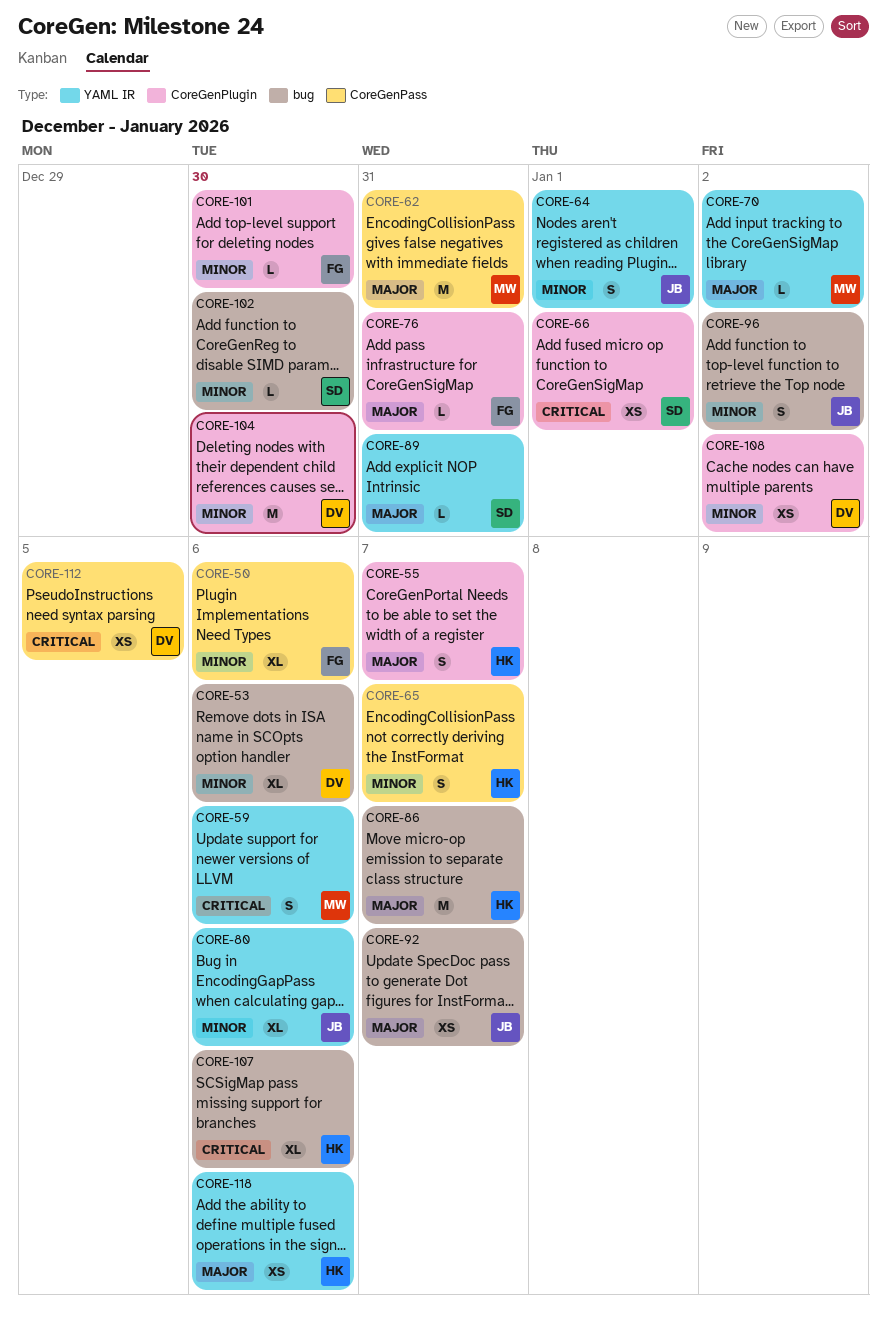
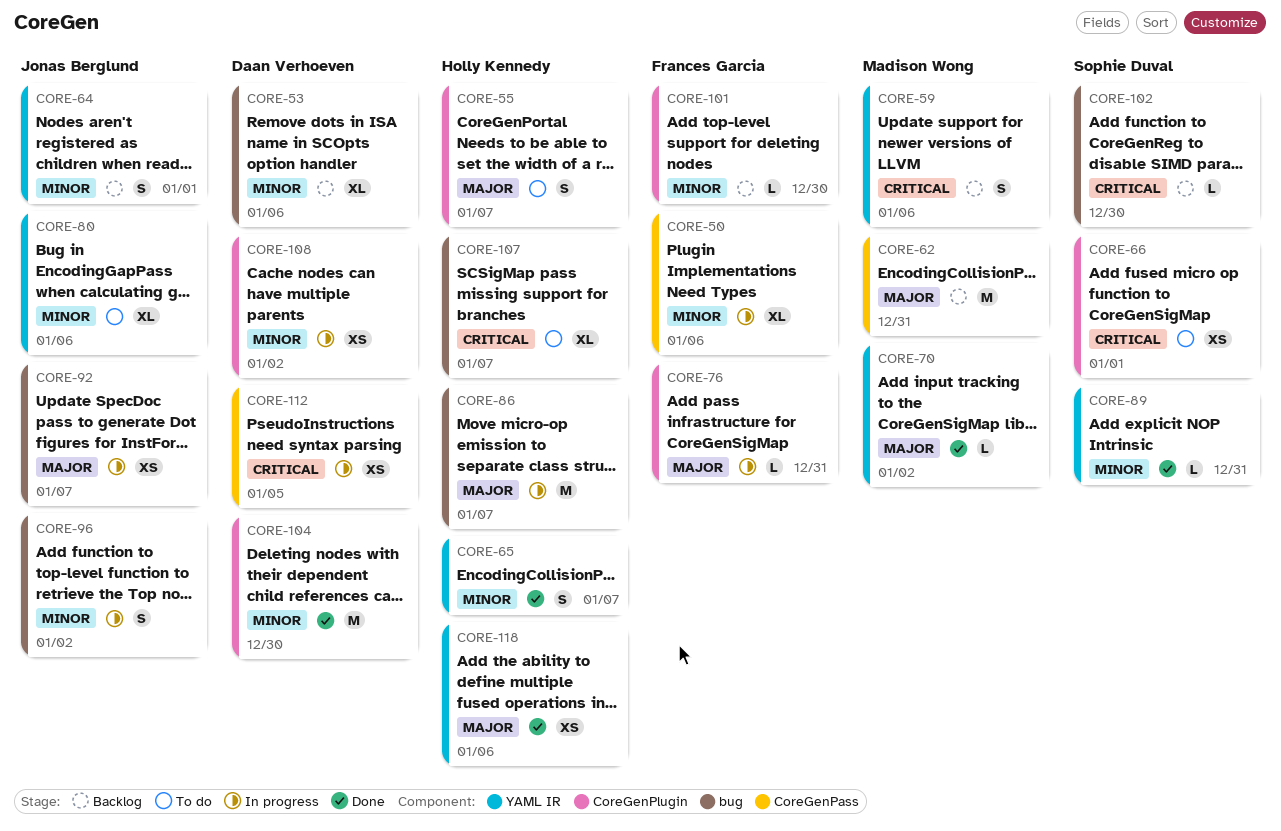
CORE-65, label: CoreGenPass -> YAML IR
CORE-89, priority: Major -> Minor
CORE-102, priority: Minor -> Critical
CORE-107, due: Jan 6 -> Jan 7

